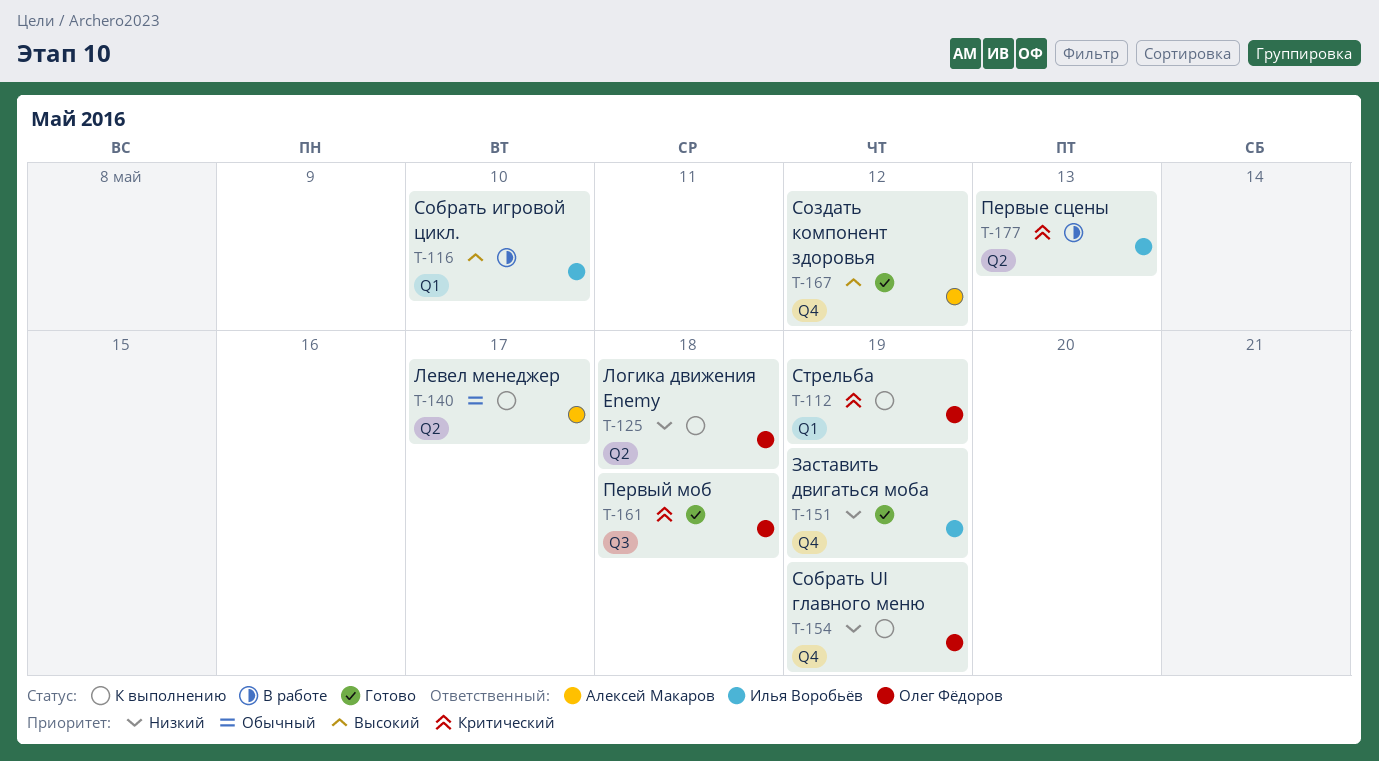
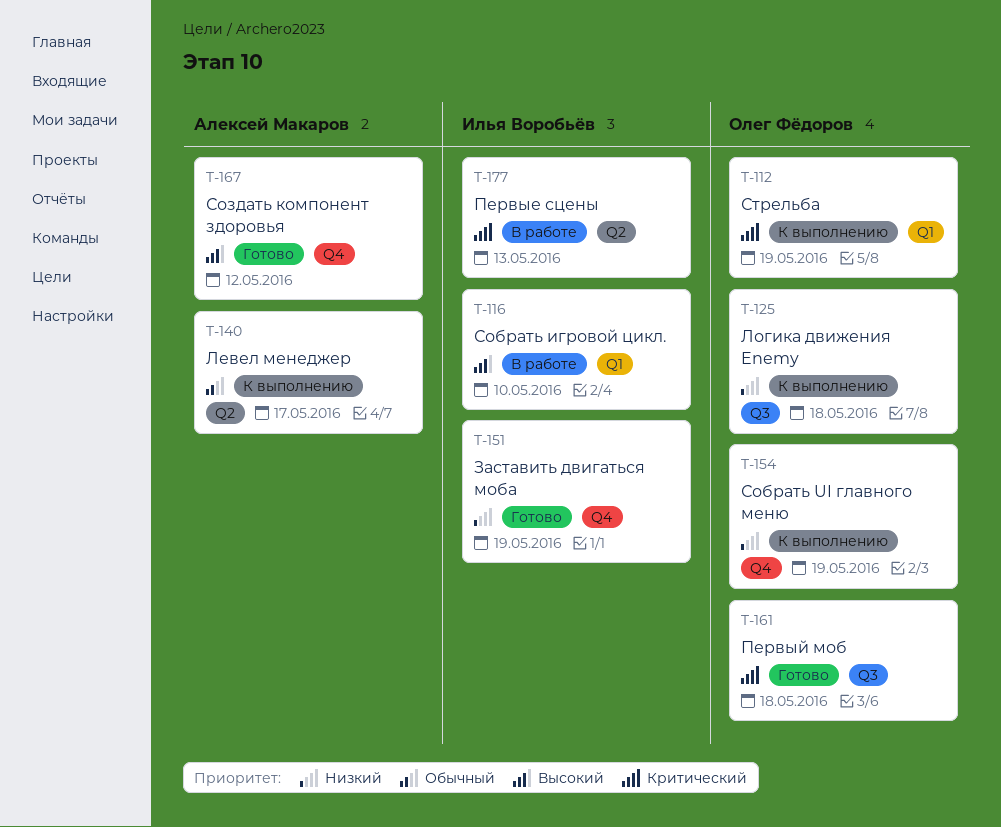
T-125, label: Q2 -> Q3

